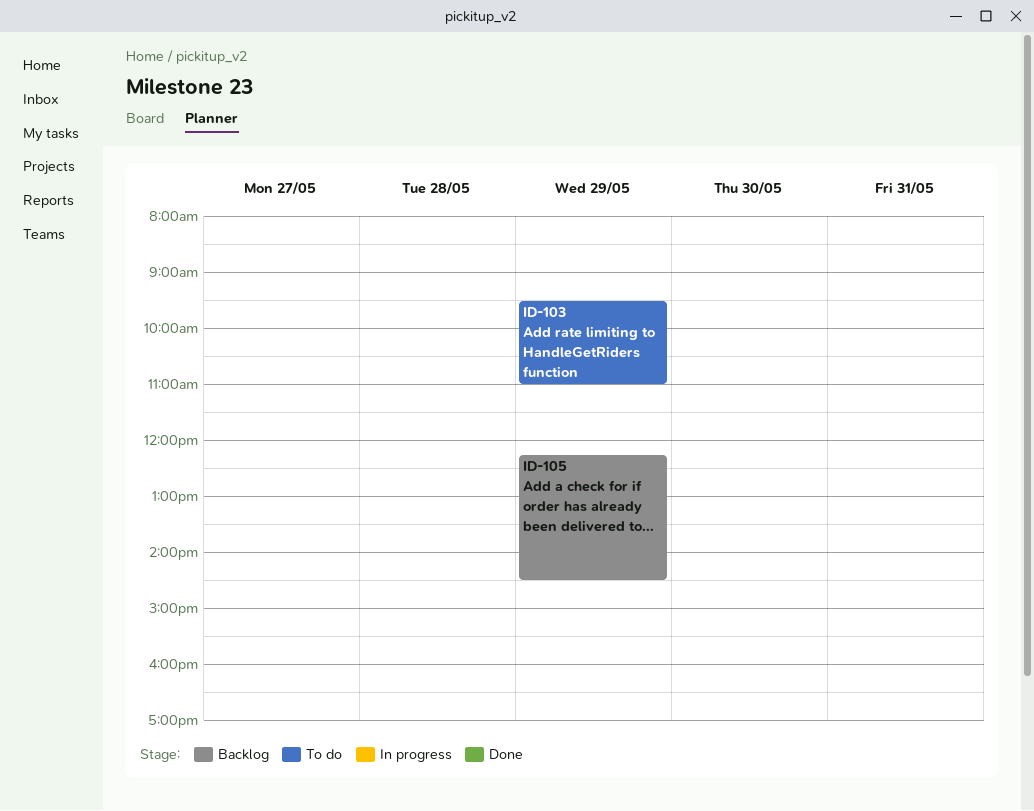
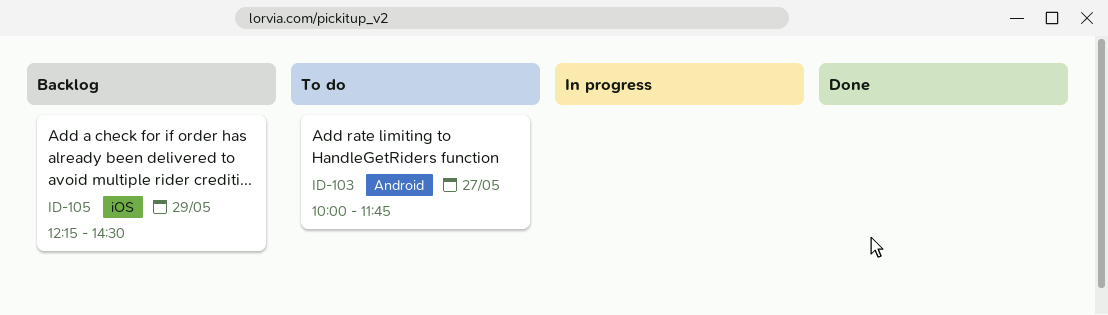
ID-103, day: May 29 -> May 27
ID-103, begins: 09:30 -> 10:00
ID-103, ends: 11:00 -> 11:45

